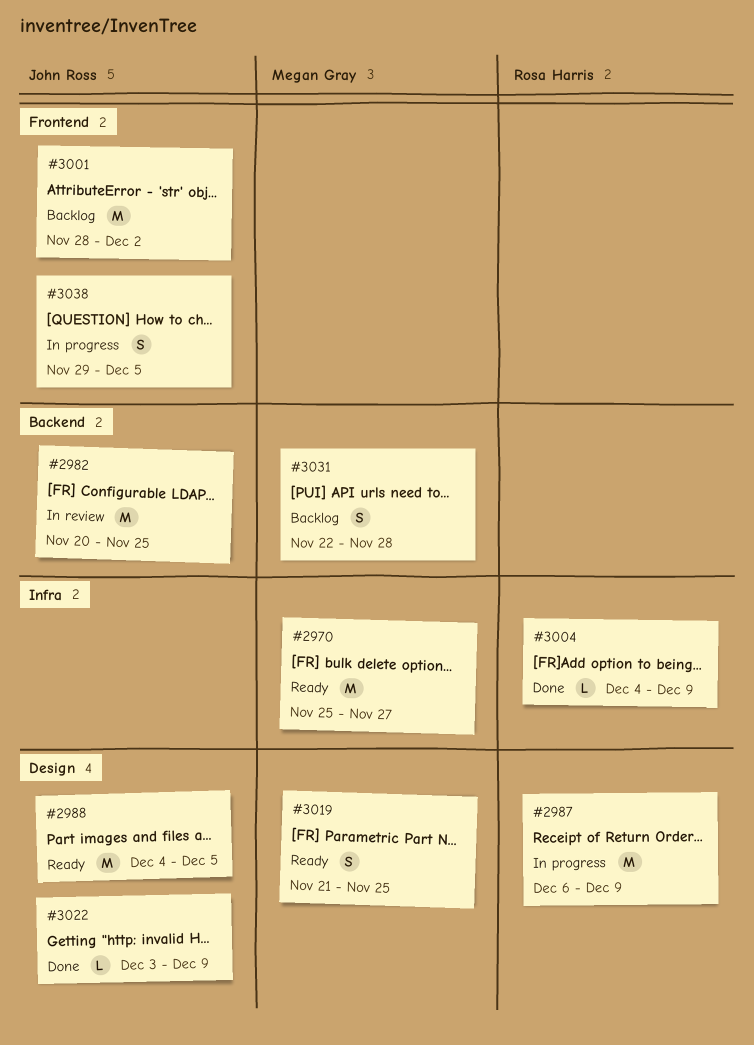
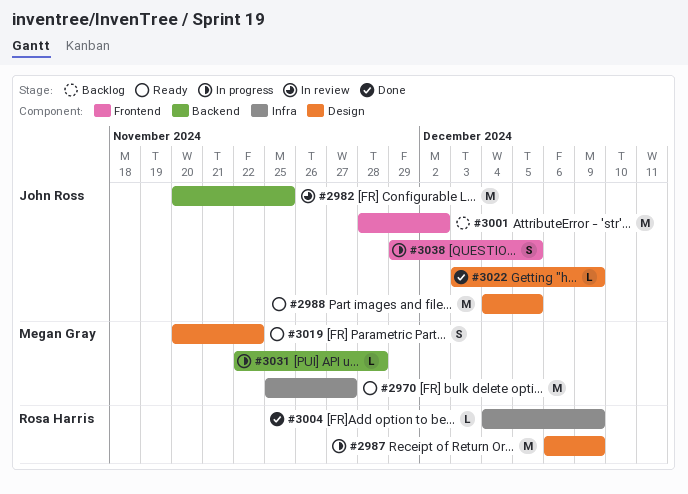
#3019, start: Nov 21 -> Nov 20
#3019, due: Nov 25 -> Nov 22
#3031, status: Backlog -> In progress
#3031, estimate: S -> L

